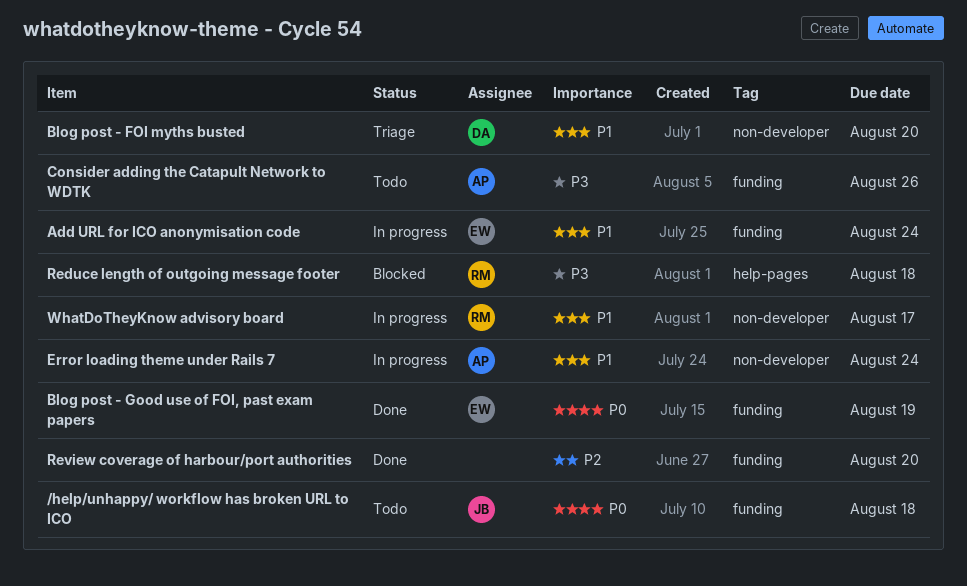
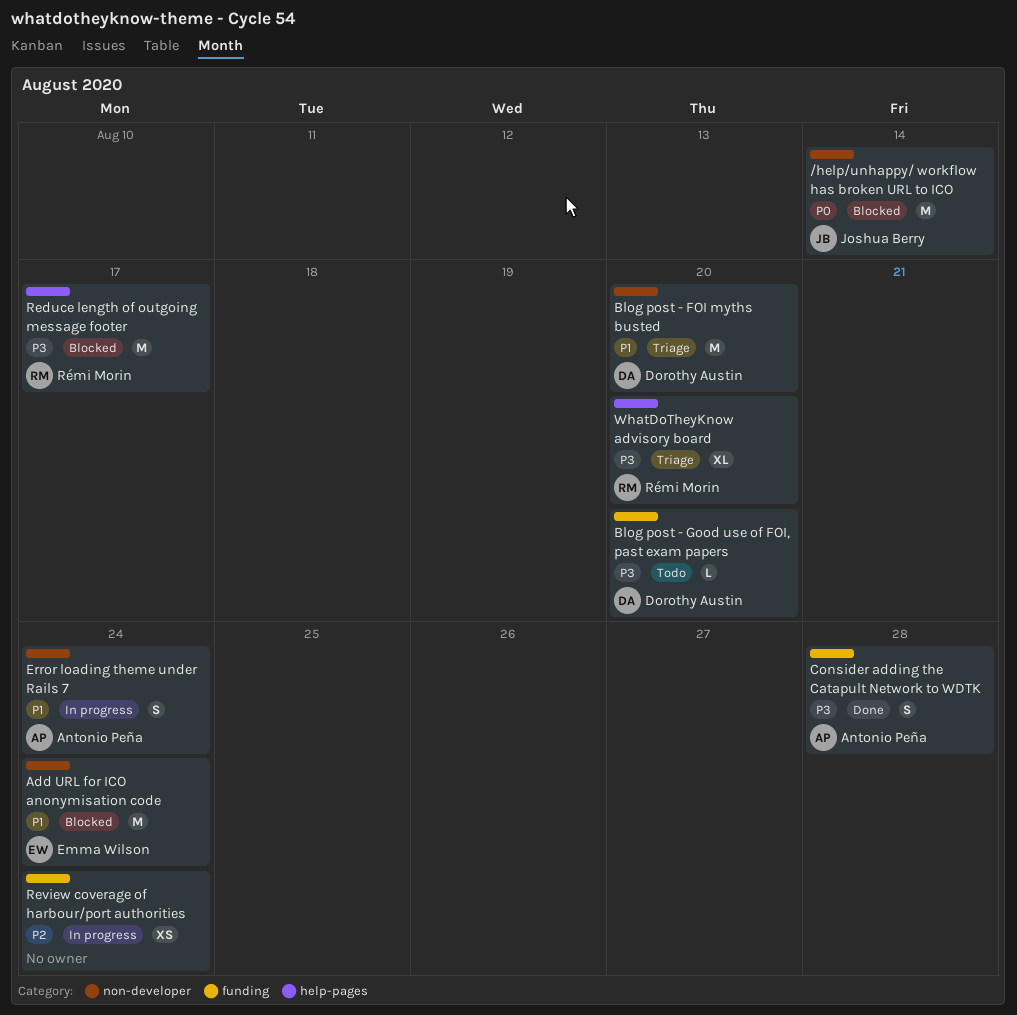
/help/unhappy/ workflow has broken URL to ICO, status: Todo -> Blocked
/help/unhappy/ workflow has broken URL to ICO, label: funding -> non-developer
/help/unhappy/ workflow has broken URL to ICO, due: Aug 18 -> Aug 14
Add URL for ICO anonymisation code, status: In progress -> Blocked
Add URL for ICO anonymisation code, label: funding -> non-developer
Blog post - Good use of FOI, past exam papers, status: Done -> Todo
Blog post - Good use of FOI, past exam papers, owner: Emma Wilson -> Dorothy Austin
Blog post - Good use of FOI, past exam papers, priority: P0 -> P3
Blog post - Good use of FOI, past exam papers, due: Aug 19 -> Aug 20
Consider adding the Catapult Network to WDTK, status: Todo -> Done
Consider adding the Catapult Network to WDTK, due: Aug 26 -> Aug 28
Reduce length of outgoing message footer, due: Aug 18 -> Aug 17
Review coverage of harbour/port authorities, status: Done -> In progress
Review coverage of harbour/port authorities, due: Aug 20 -> Aug 24
WhatDoTheyKnow advisory board, status: In progress -> Triage
WhatDoTheyKnow advisory board, priority: P1 -> P3
WhatDoTheyKnow advisory board, label: non-developer -> help-pages
WhatDoTheyKnow advisory board, due: Aug 17 -> Aug 20

